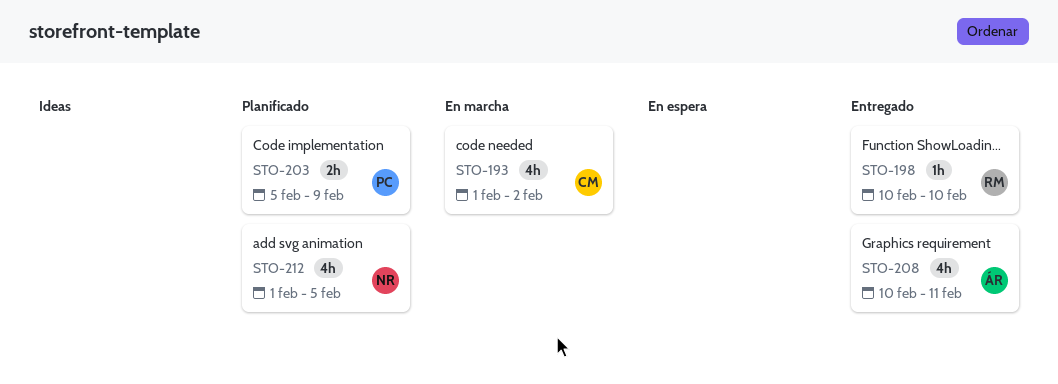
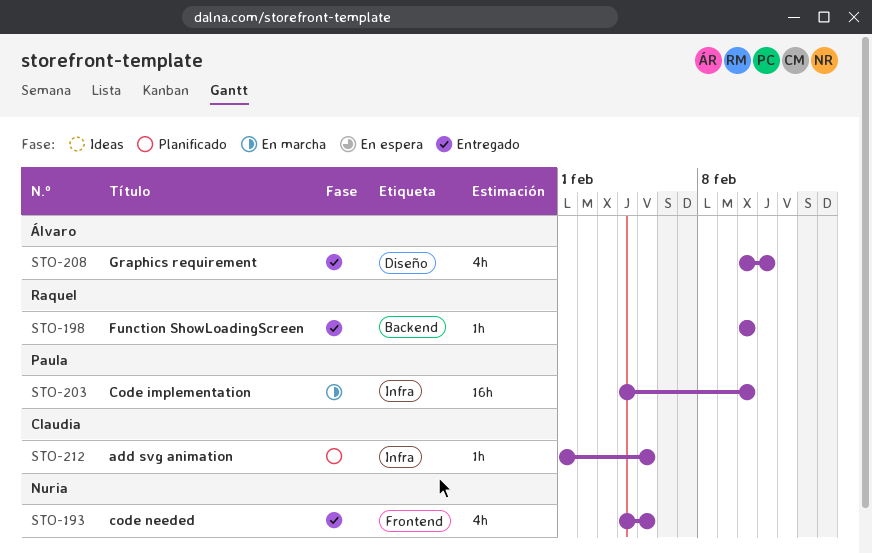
STO-193, status: En marcha -> Entregado
STO-193, owner: Claudia -> Nuria
STO-193, start: Feb 1 -> Feb 4
STO-193, due: Feb 2 -> Feb 5
STO-203, status: Planificado -> En marcha
STO-203, estimate: 2h -> 16h
STO-203, start: Feb 5 -> Feb 4
STO-203, due: Feb 9 -> Feb 10
STO-212, owner: Nuria -> Claudia
STO-212, estimate: 4h -> 1h

